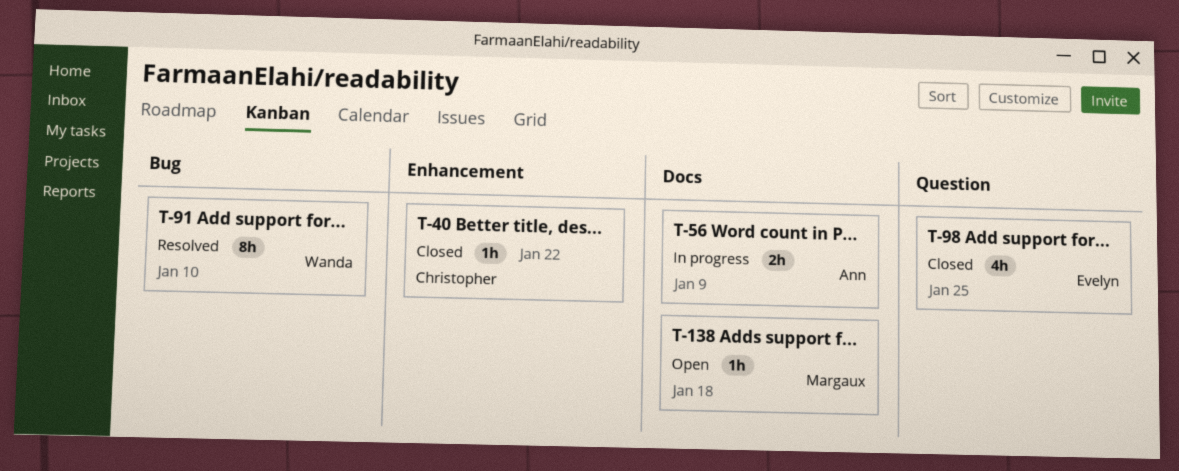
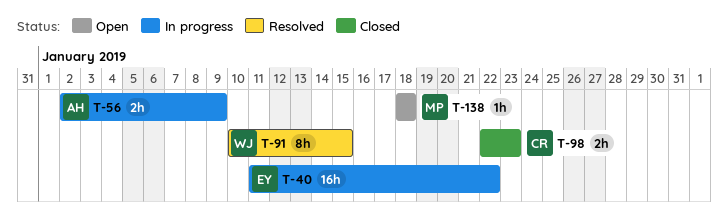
T-40, status: Closed -> In progress
T-40, owner: Christopher -> Evelyn
T-40, estimate: 1h -> 16h
T-91, due: Jan 10 -> Jan 15
T-98, owner: Evelyn -> Christopher
T-98, estimate: 4h -> 2h
T-98, due: Jan 25 -> Jan 23

